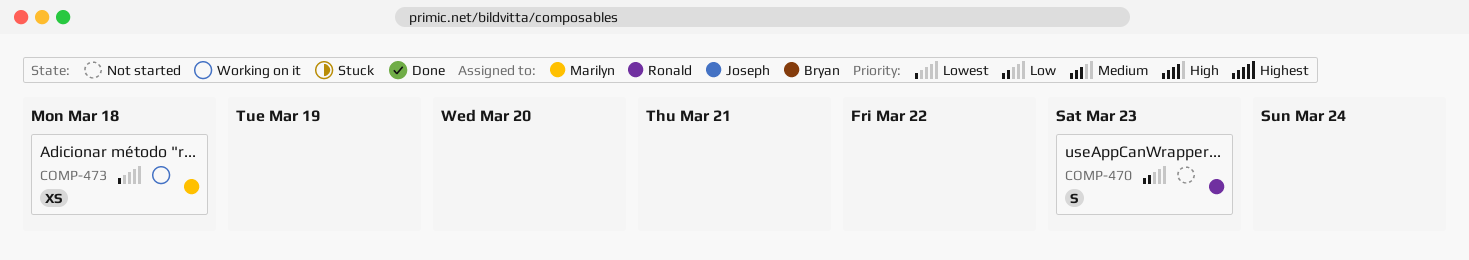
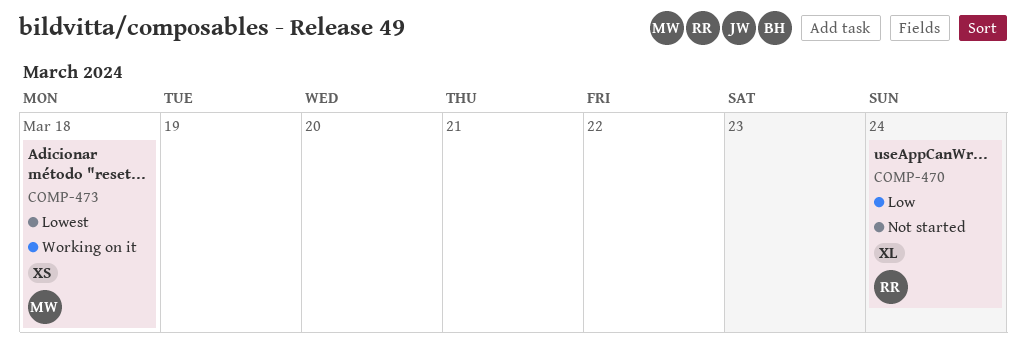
COMP-470, estimate: S -> XL
COMP-470, due: Mar 23 -> Mar 24

